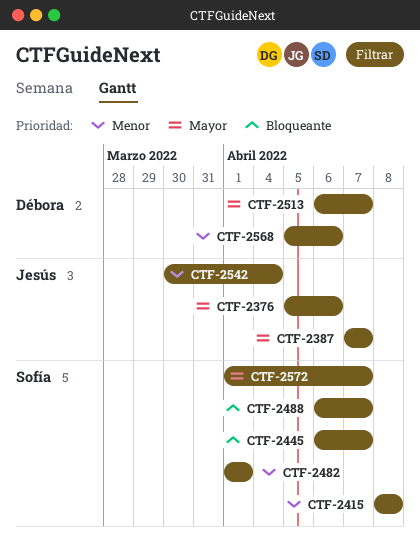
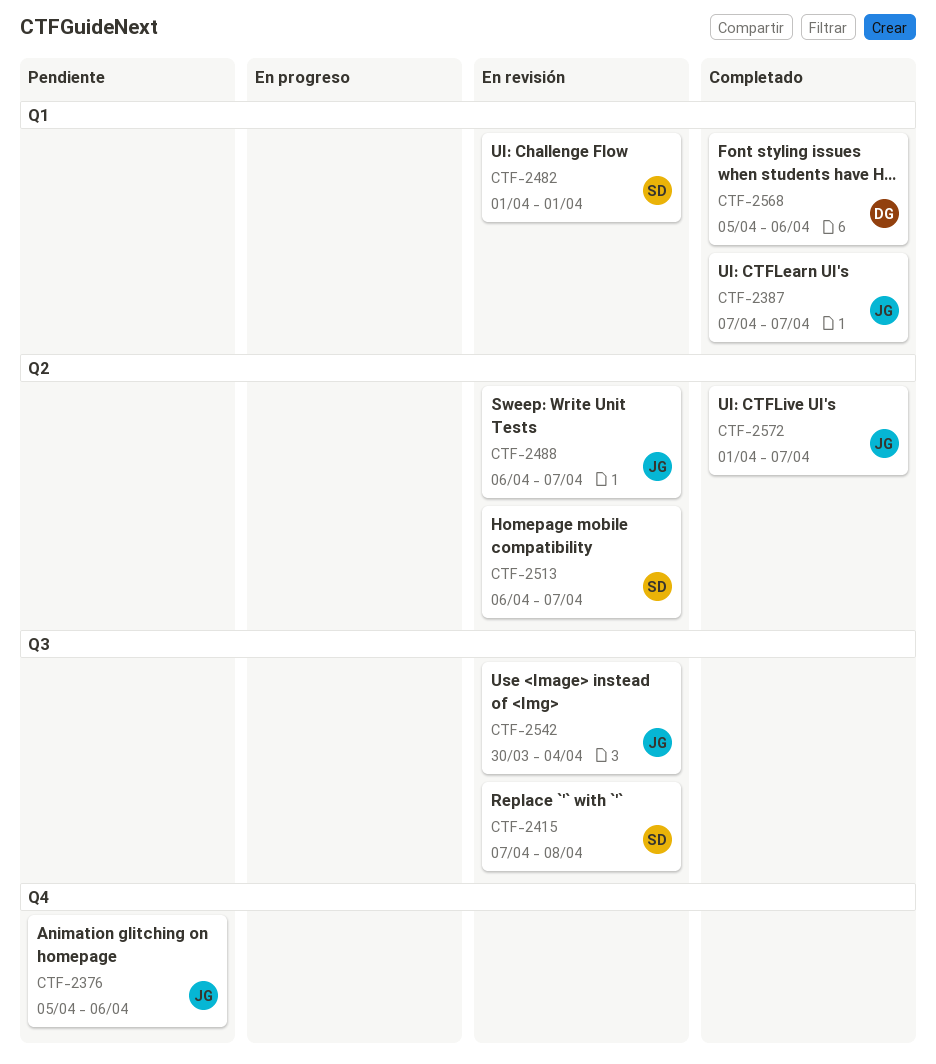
CTF-2415, start: Apr 8 -> Apr 7
CTF-2445: present -> none
CTF-2488, owner: Sofía -> Jesús
CTF-2513, owner: Débora -> Sofía
CTF-2572, owner: Sofía -> Jesús

